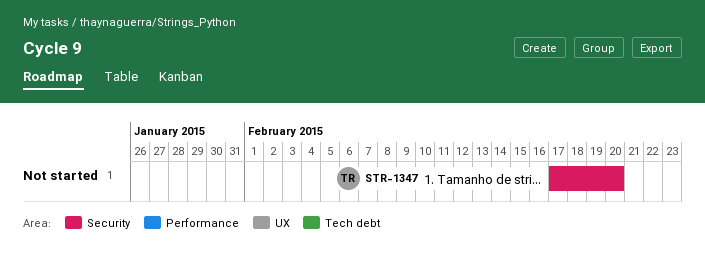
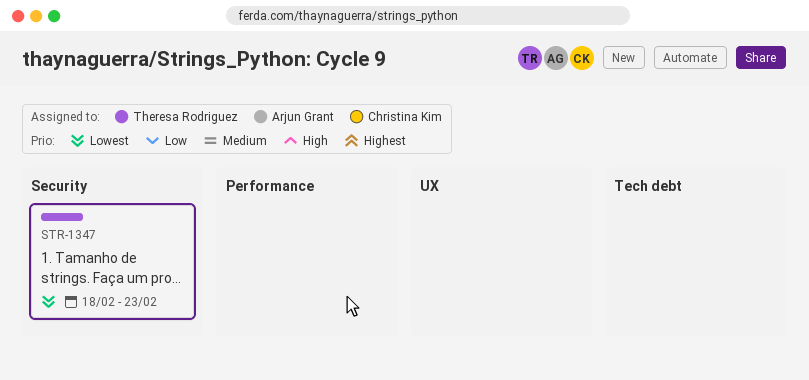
STR-1347, start: Feb 17 -> Feb 18
STR-1347, due: Feb 20 -> Feb 23

